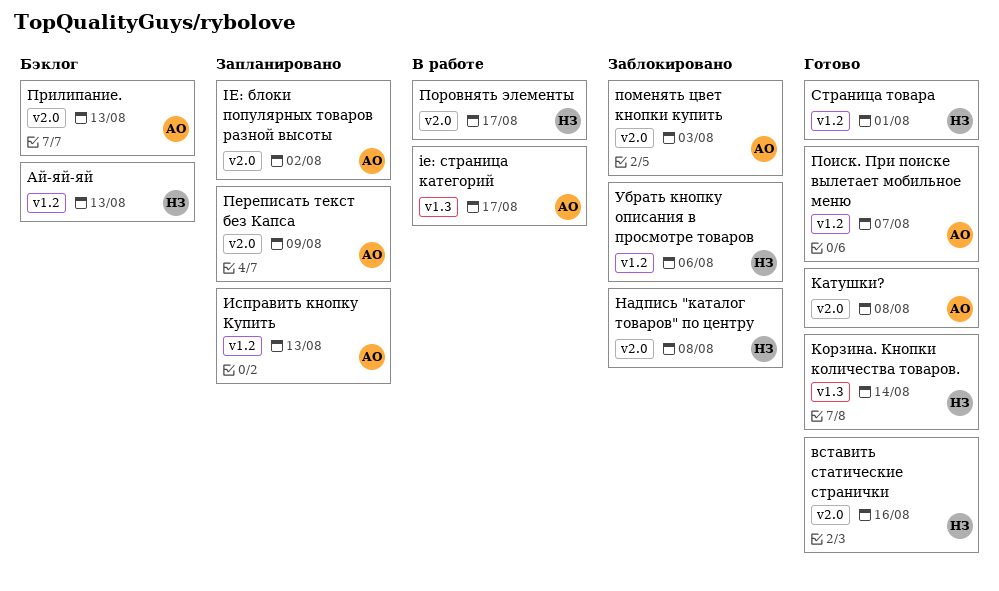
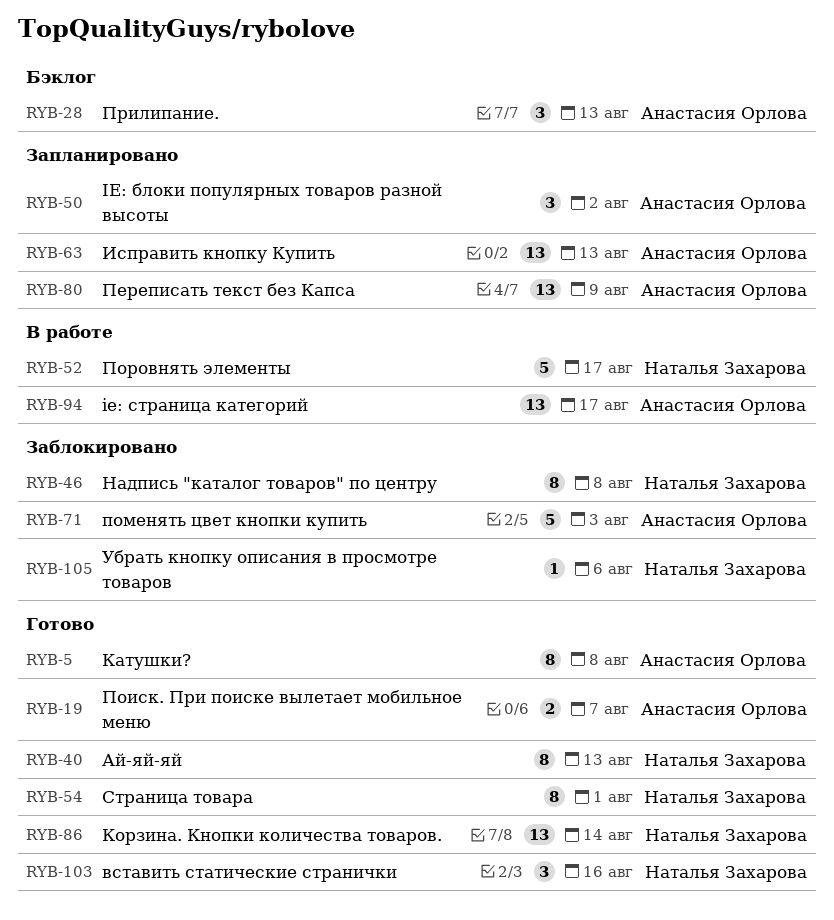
Ай-яй-яй, status: Бэклог -> Готово

